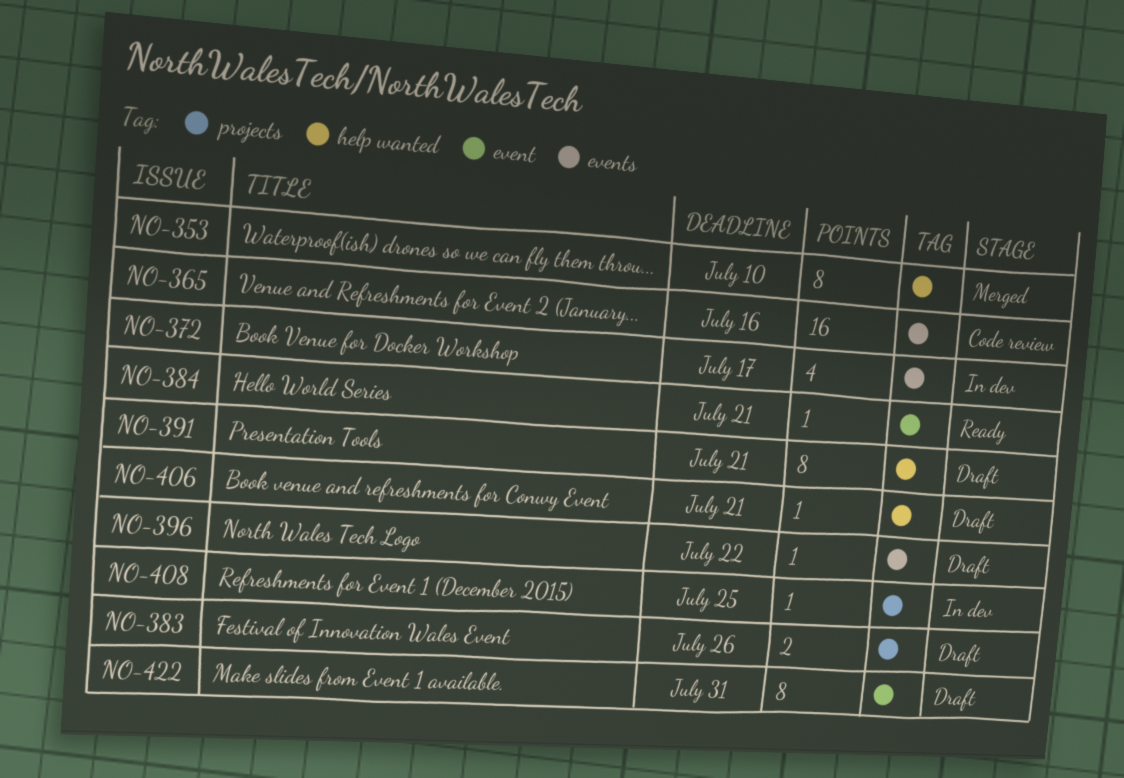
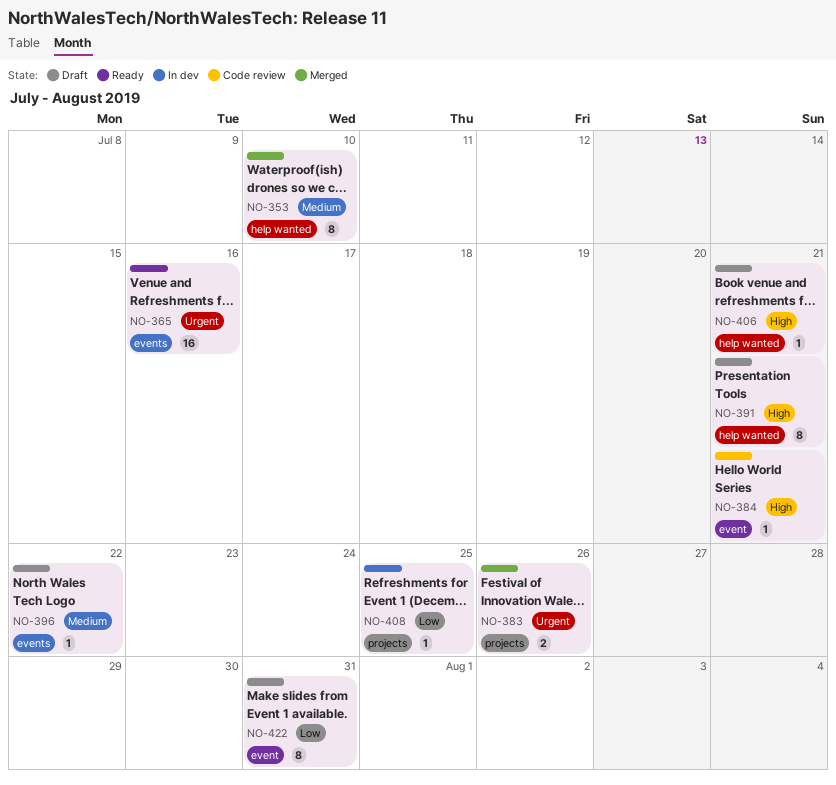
NO-365, status: Code review -> Ready
NO-372: present -> none
NO-383, status: Draft -> Merged
NO-384, status: Ready -> Code review

